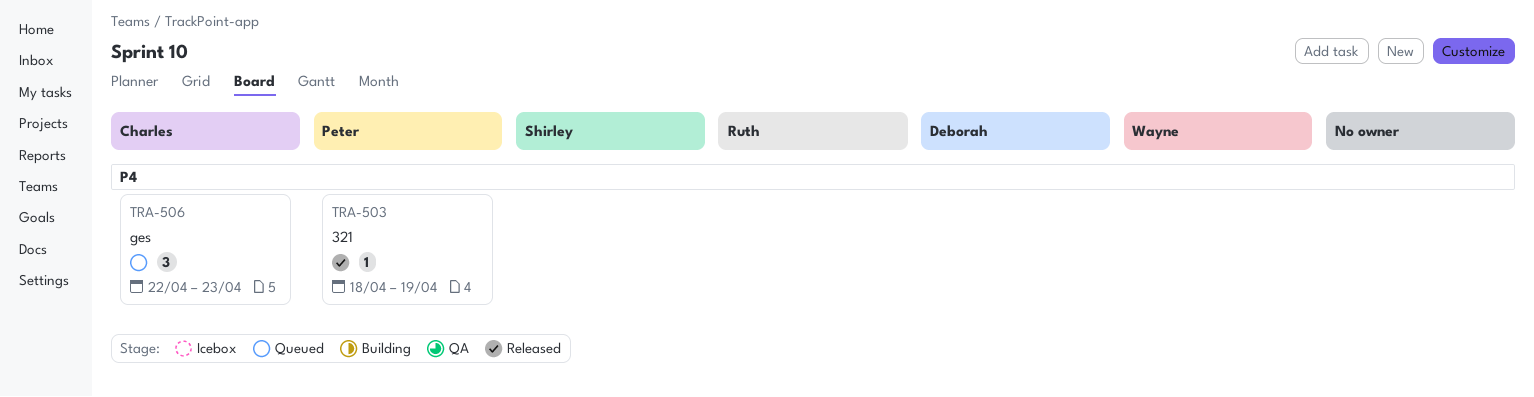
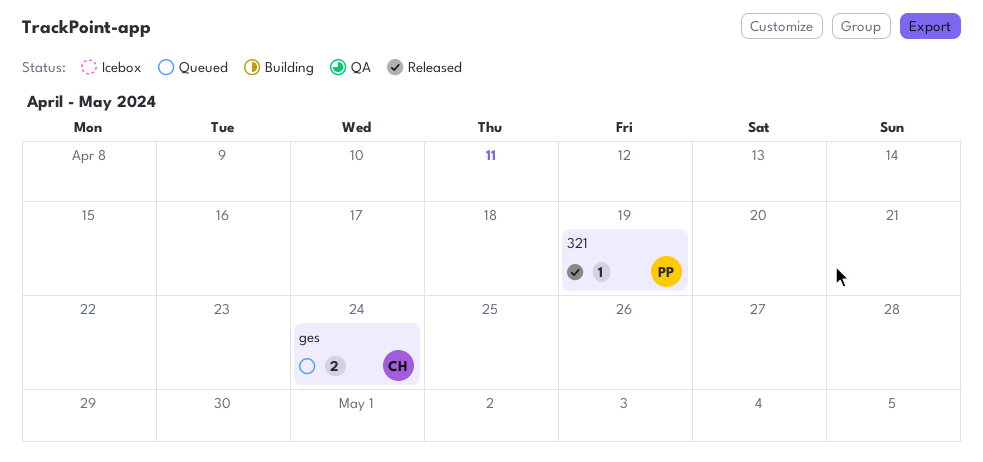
ges, estimate: 3 -> 2
ges, due: Apr 23 -> Apr 24

